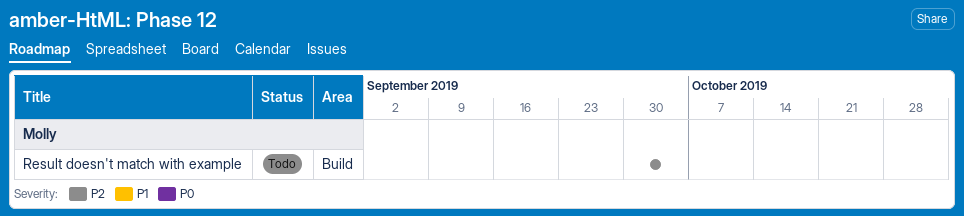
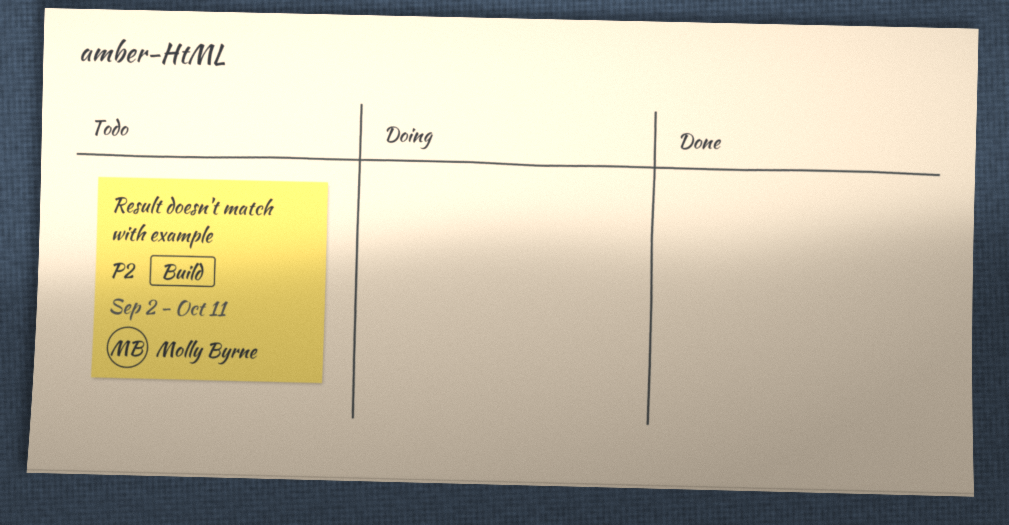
Result doesn't match with example, start: Sep 30 -> Sep 2
Result doesn't match with example, due: Oct 4 -> Oct 11

